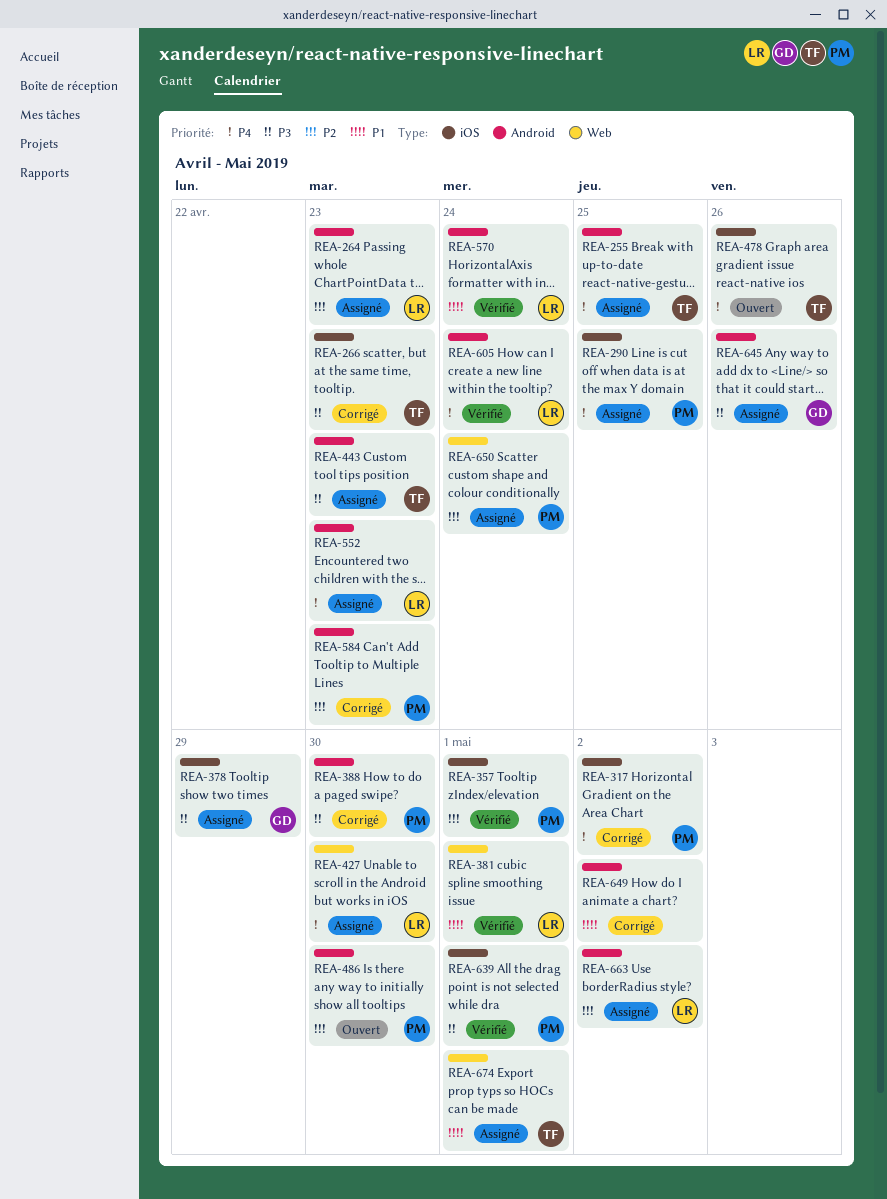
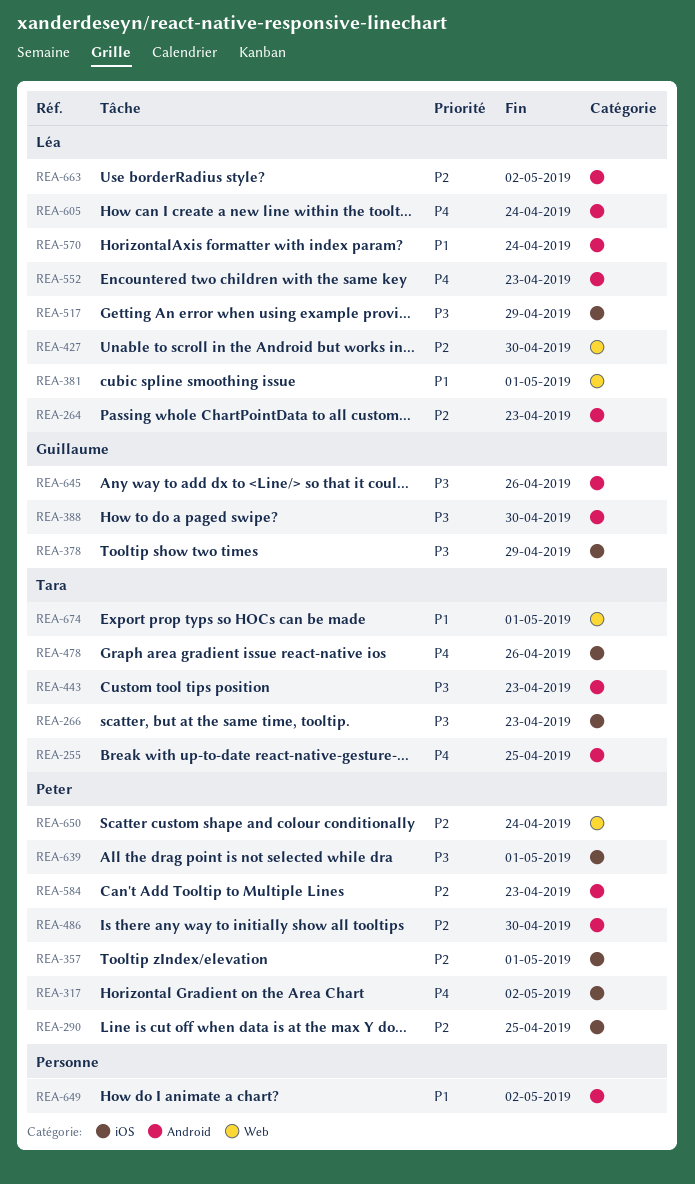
REA-290, priority: P4 -> P2
REA-388, owner: Peter -> Guillaume
REA-427, priority: P4 -> P2
REA-517: none -> present

